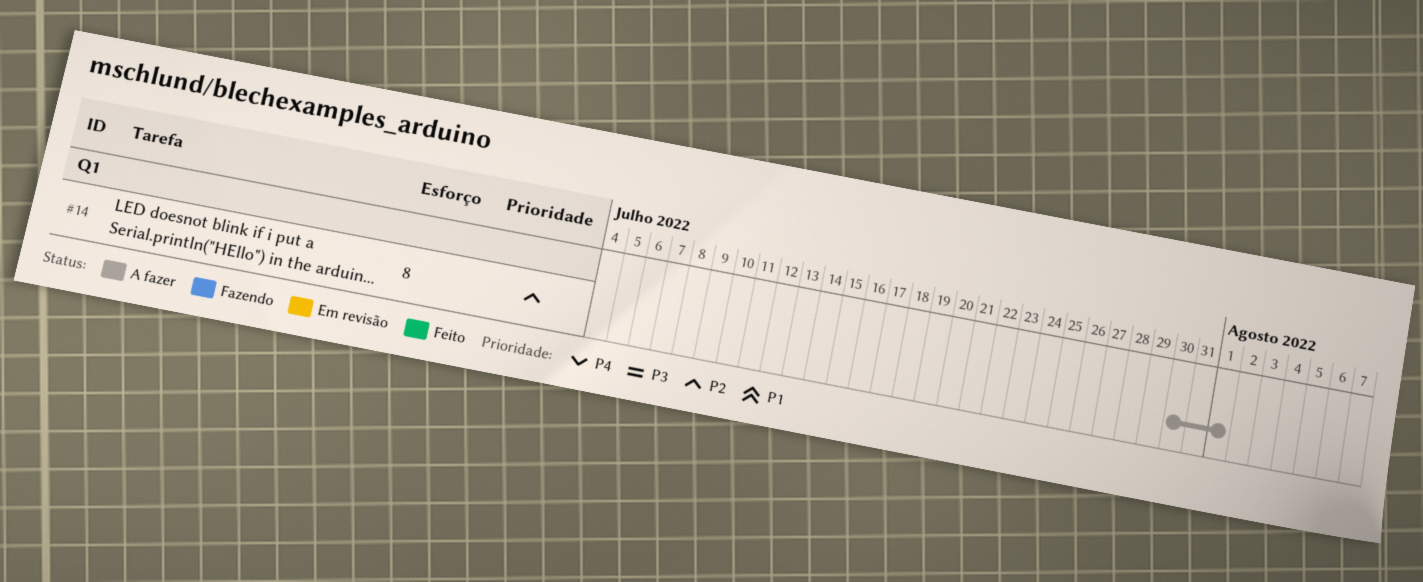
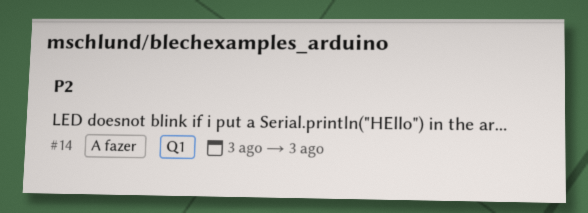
#14, start: Jul 30 -> Aug 3
#14, due: Aug 1 -> Aug 3

